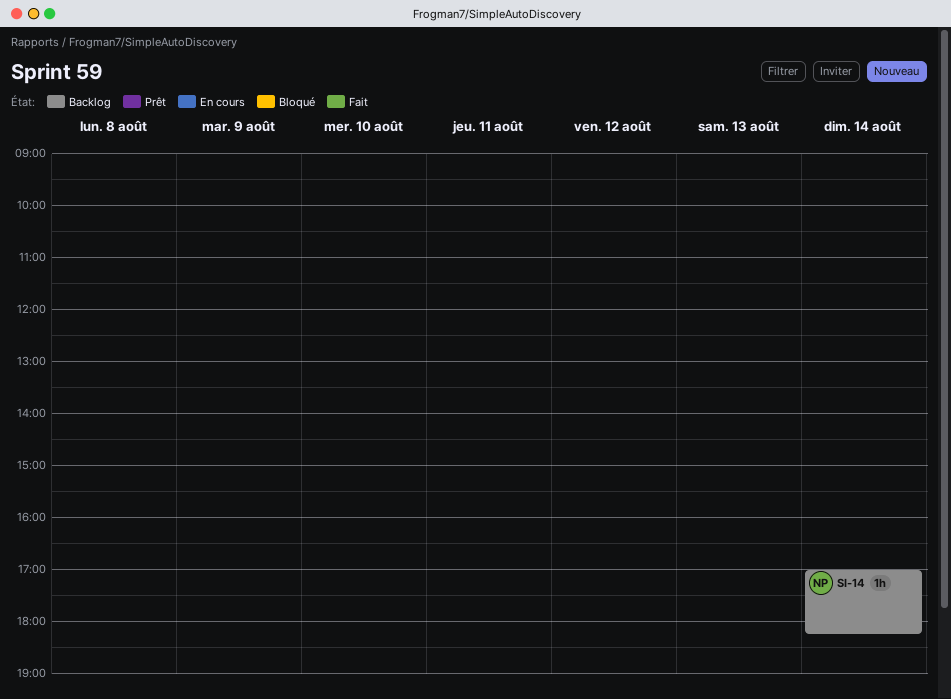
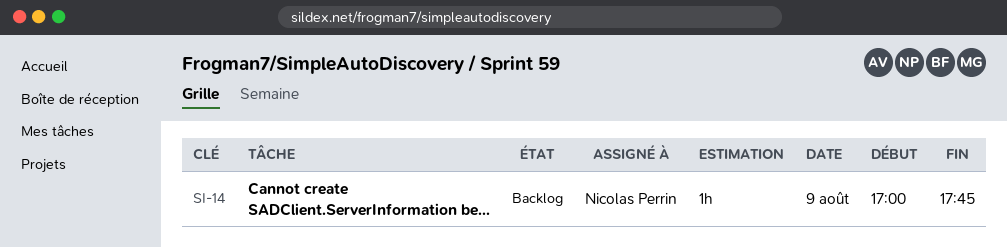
SI-14, day: Aug 14 -> Aug 9
SI-14, ends: 18:15 -> 17:45

